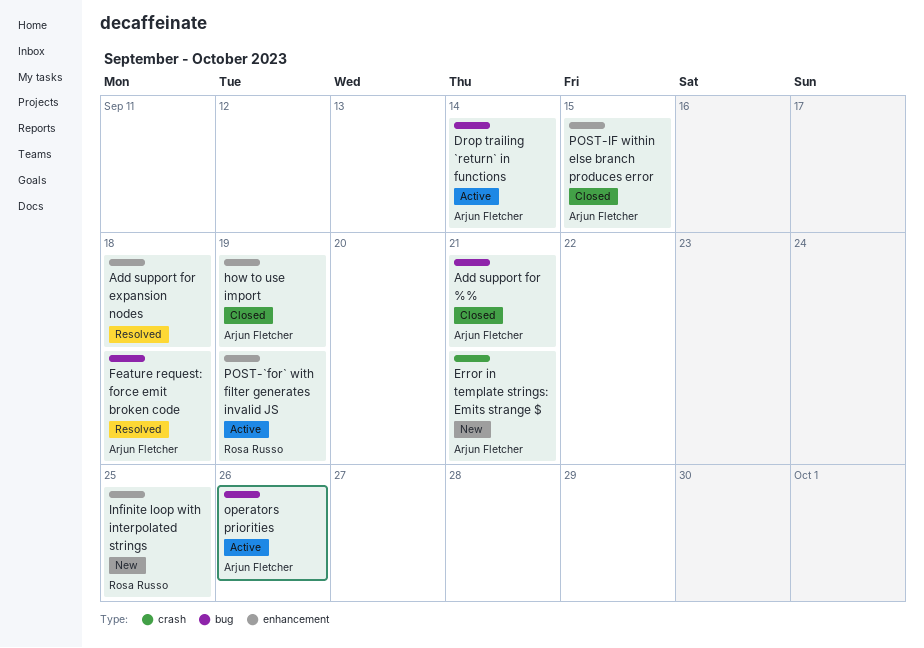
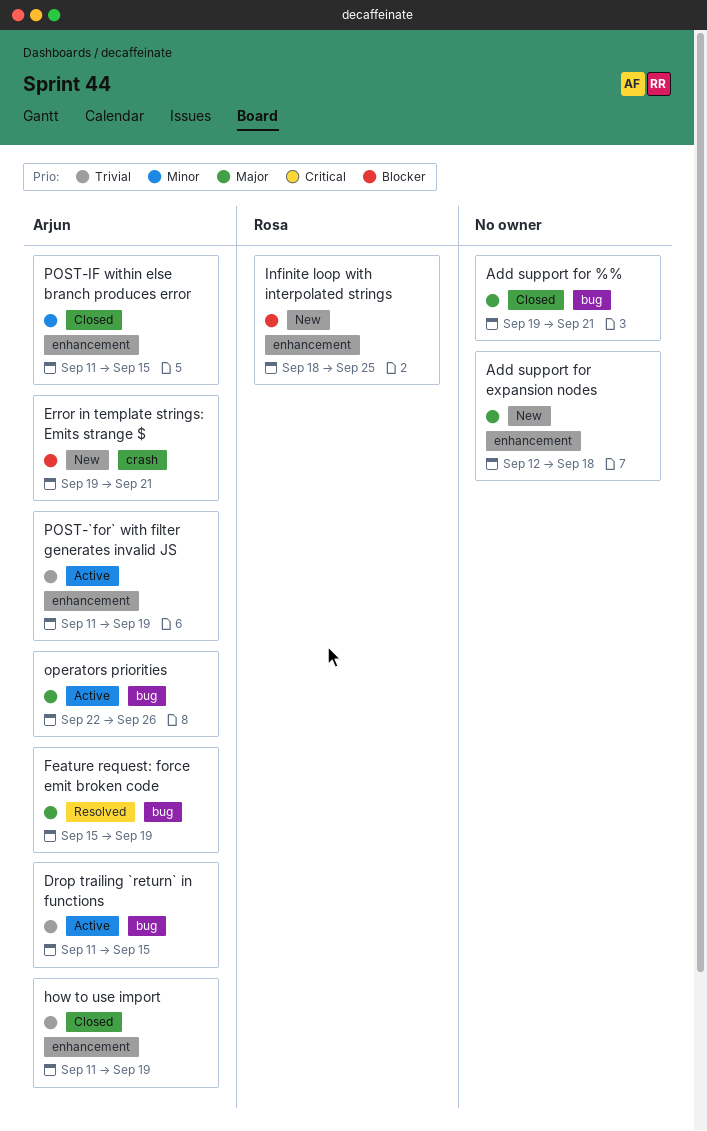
Add support for %%, owner: Arjun Fletcher -> none
Add support for expansion nodes, status: Resolved -> New
Drop trailing `return` in functions, due: Sep 14 -> Sep 15
Feature request: force emit broken code, due: Sep 18 -> Sep 19
POST-`for` with filter generates invalid JS, owner: Rosa Russo -> Arjun Fletcher

